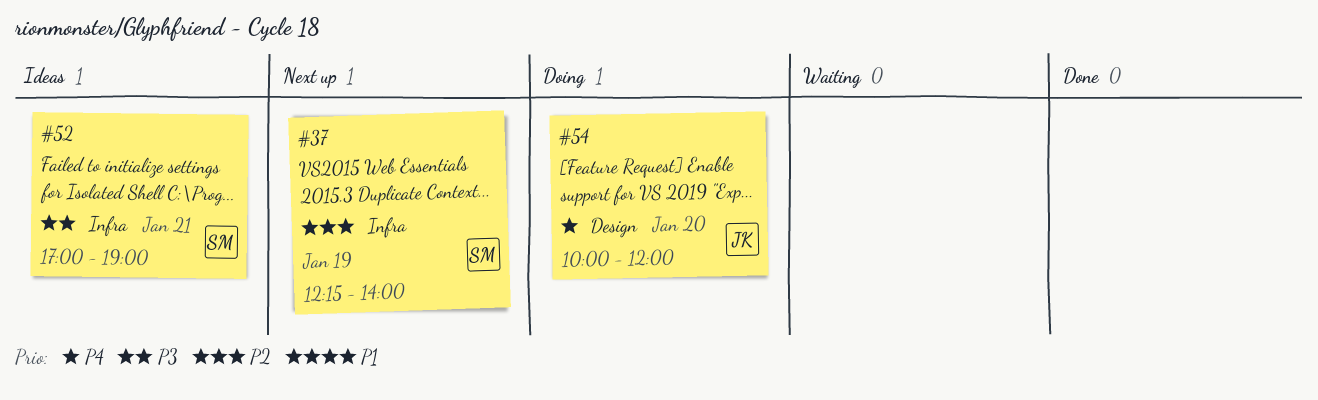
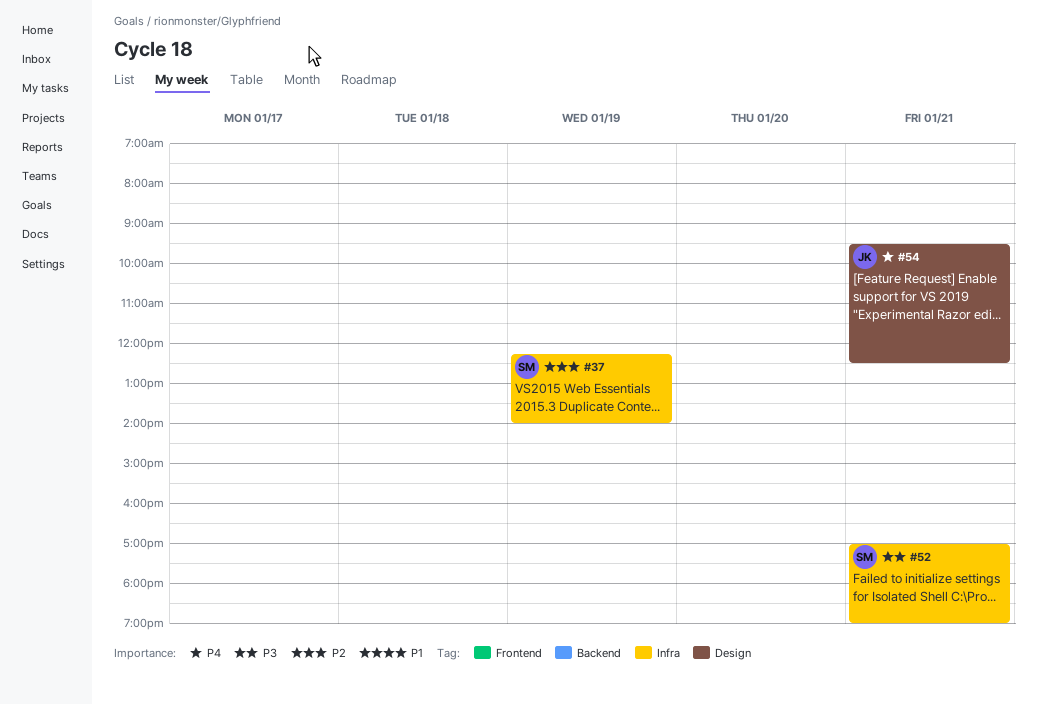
#54, day: Jan 20 -> Jan 21
#54, begins: 10:00 -> 09:30
#54, ends: 12:00 -> 12:30

